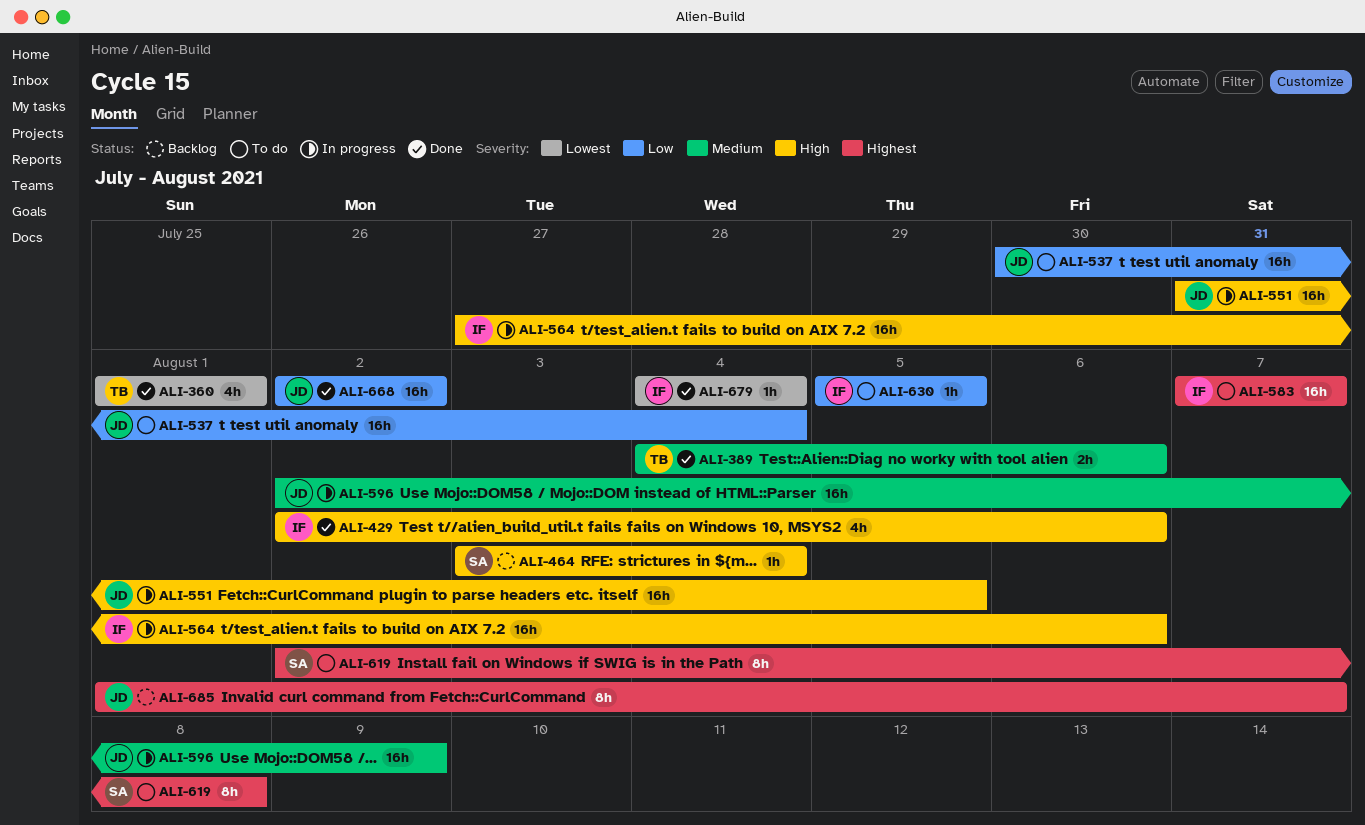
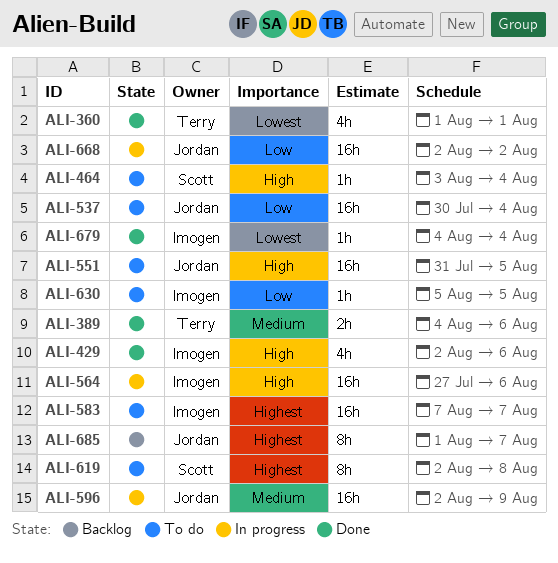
ALI-464, status: Backlog -> To do
ALI-551, status: In progress -> To do
ALI-668, status: Done -> In progress

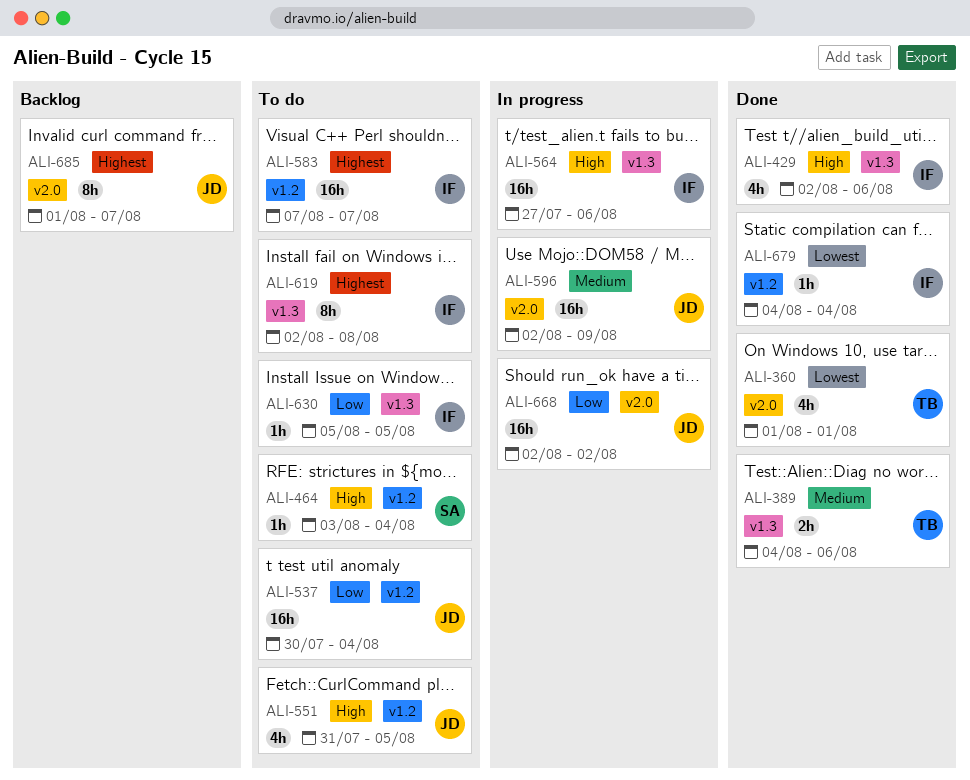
ALI-551, estimate: 16h -> 4h
ALI-619, owner: Scott -> Imogen

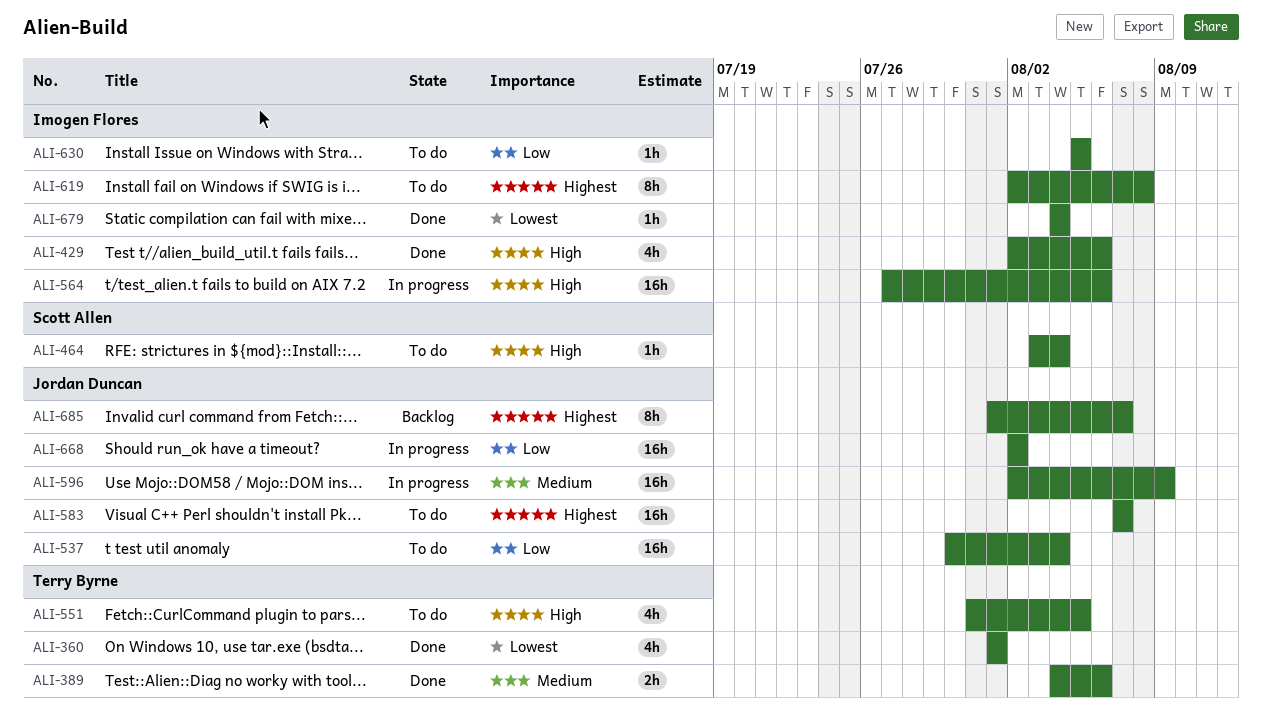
ALI-551, owner: Jordan Duncan -> Terry Byrne
ALI-583, owner: Imogen Flores -> Jordan Duncan

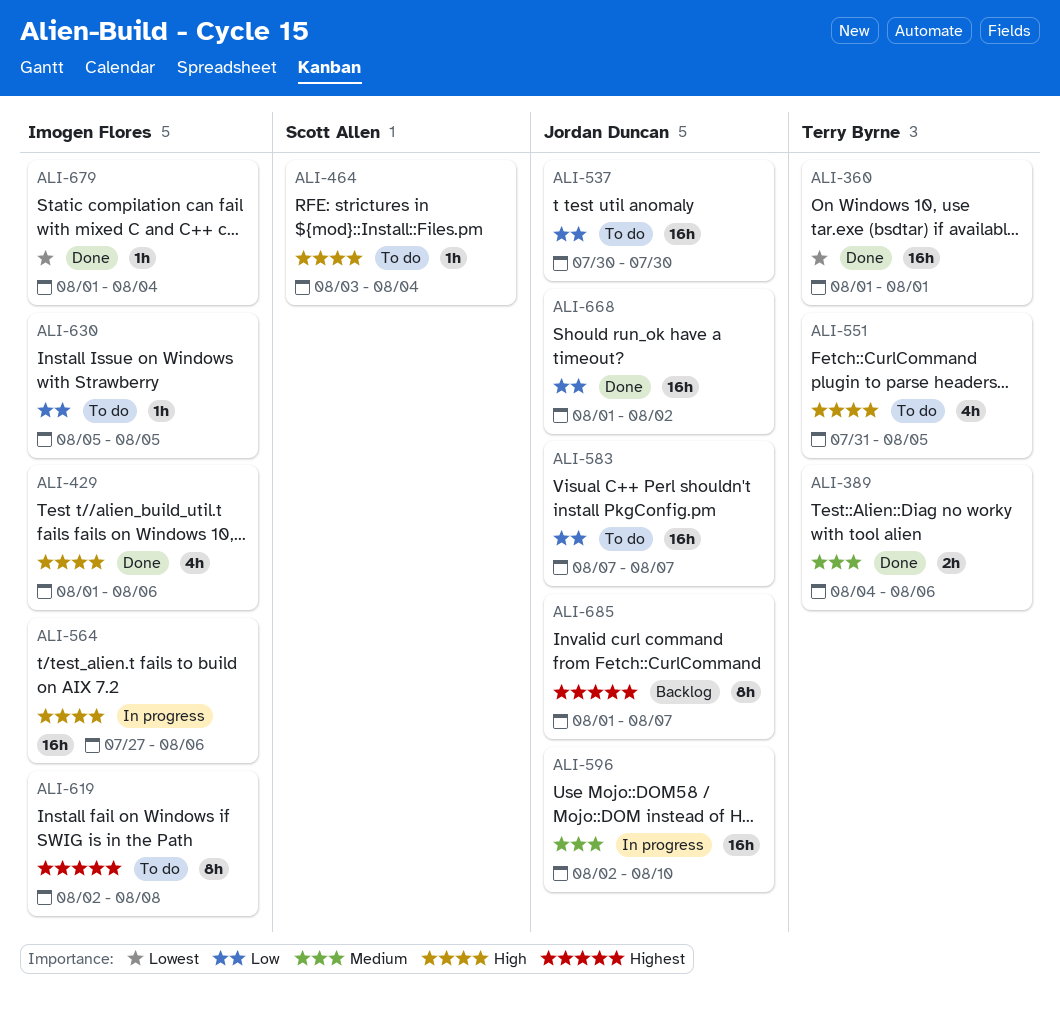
ALI-360, estimate: 4h -> 16h
ALI-429, start: Aug 2 -> Aug 1
ALI-537, due: Aug 4 -> Jul 30
ALI-583, priority: Highest -> Low
ALI-596, due: Aug 9 -> Aug 10
ALI-668, status: In progress -> Done
ALI-668, start: Aug 2 -> Aug 1
ALI-679, start: Aug 4 -> Aug 1

